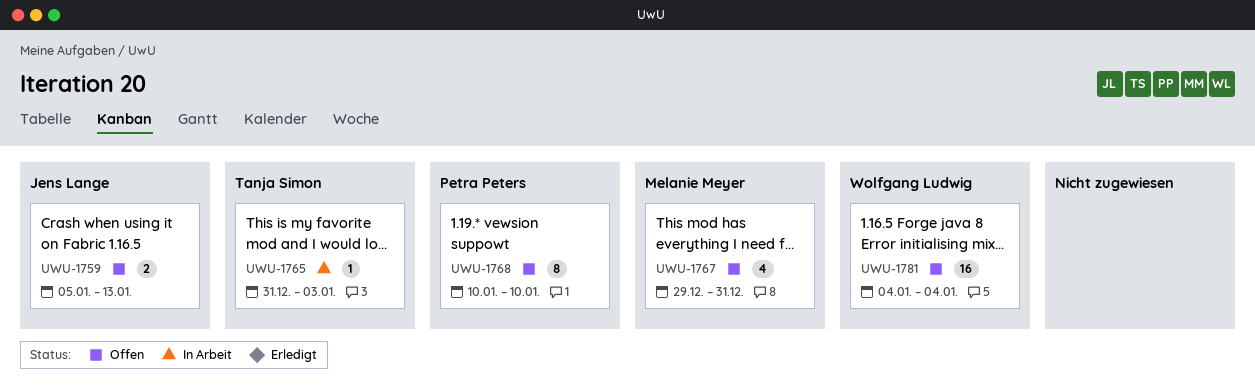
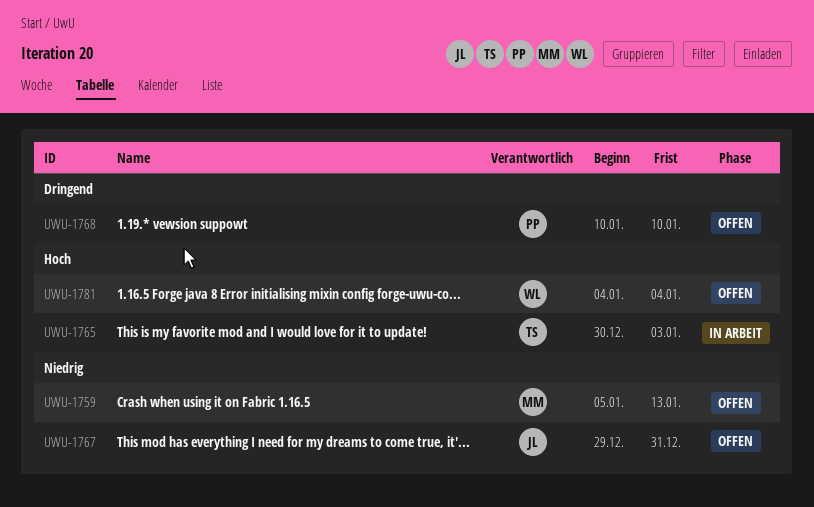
UWU-1759, owner: Jens Lange -> Melanie Meyer
UWU-1765, start: Dec 31 -> Dec 30
UWU-1767, owner: Melanie Meyer -> Jens Lange

